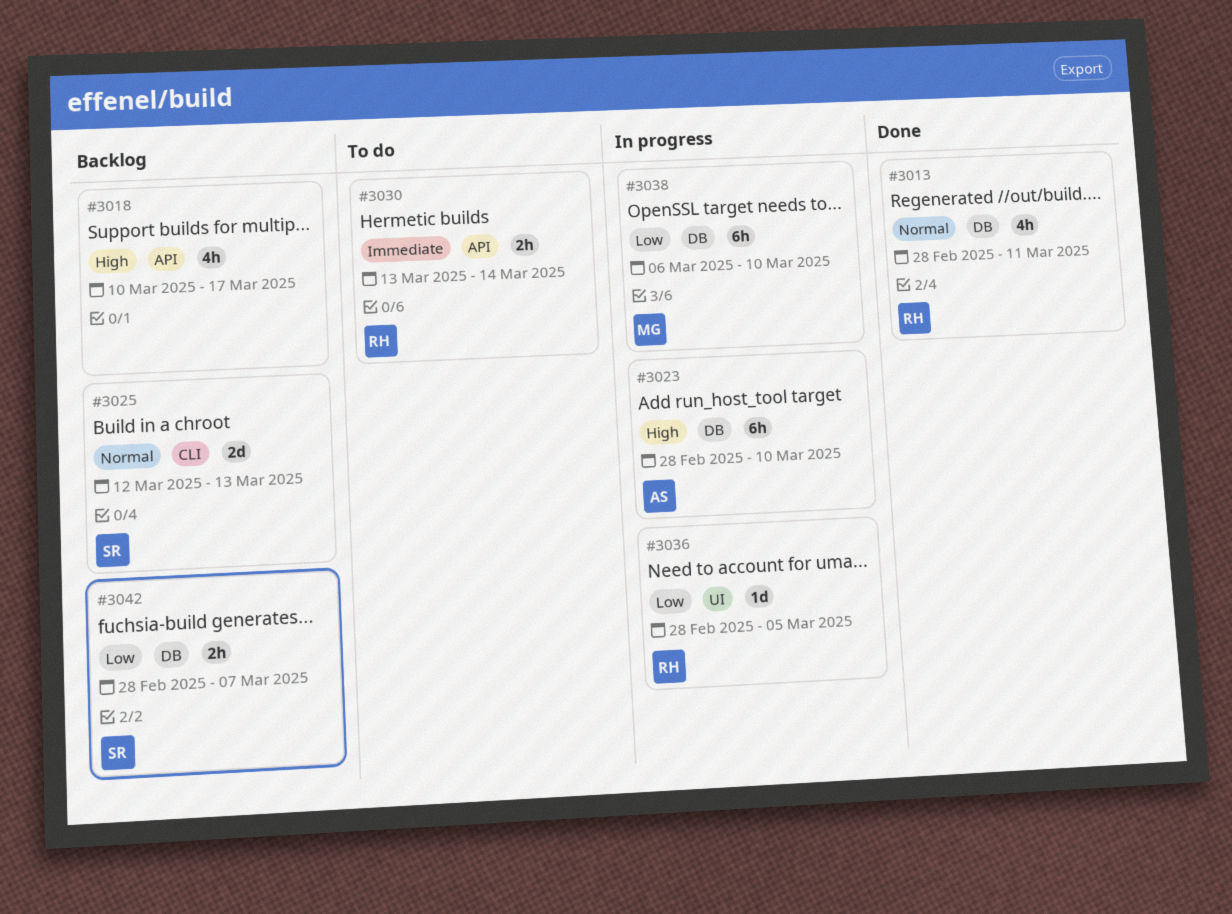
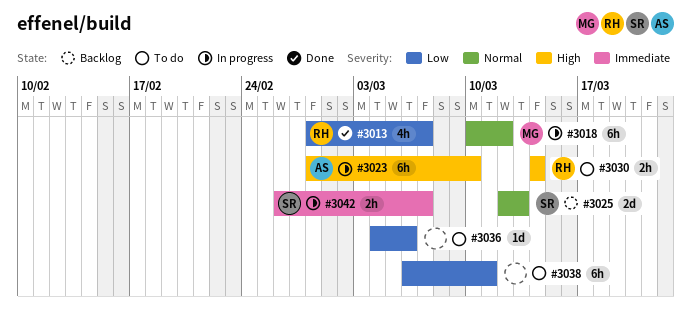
#3013, priority: Normal -> Low
#3013, due: Mar 11 -> Mar 7
#3018, status: Backlog -> In progress
#3018, owner: none -> MG
#3018, priority: High -> Normal
#3018, estimate: 4h -> 6h
#3018, due: Mar 17 -> Mar 12
#3030, priority: Immediate -> High
#3030, start: Mar 13 -> Mar 14
#3036, status: In progress -> To do
#3036, owner: RH -> none
#3036, start: Feb 28 -> Mar 4
#3036, due: Mar 5 -> Mar 6
#3038, status: In progress -> To do
#3038, owner: MG -> none
#3038, due: Mar 10 -> Mar 11
#3042, status: Backlog -> In progress
#3042, priority: Low -> Immediate
#3042, start: Feb 28 -> Feb 26

